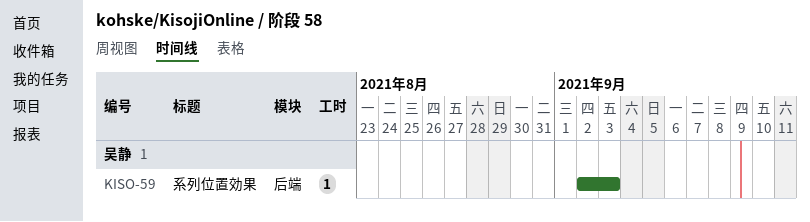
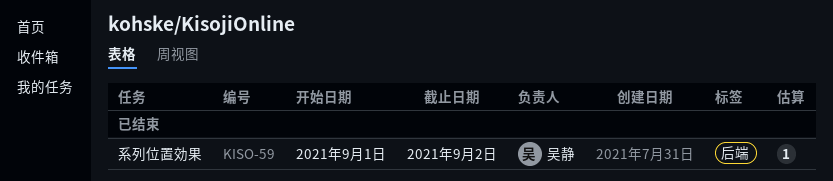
KISO-59, start: Sep 2 -> Sep 1
KISO-59, due: Sep 3 -> Sep 2

